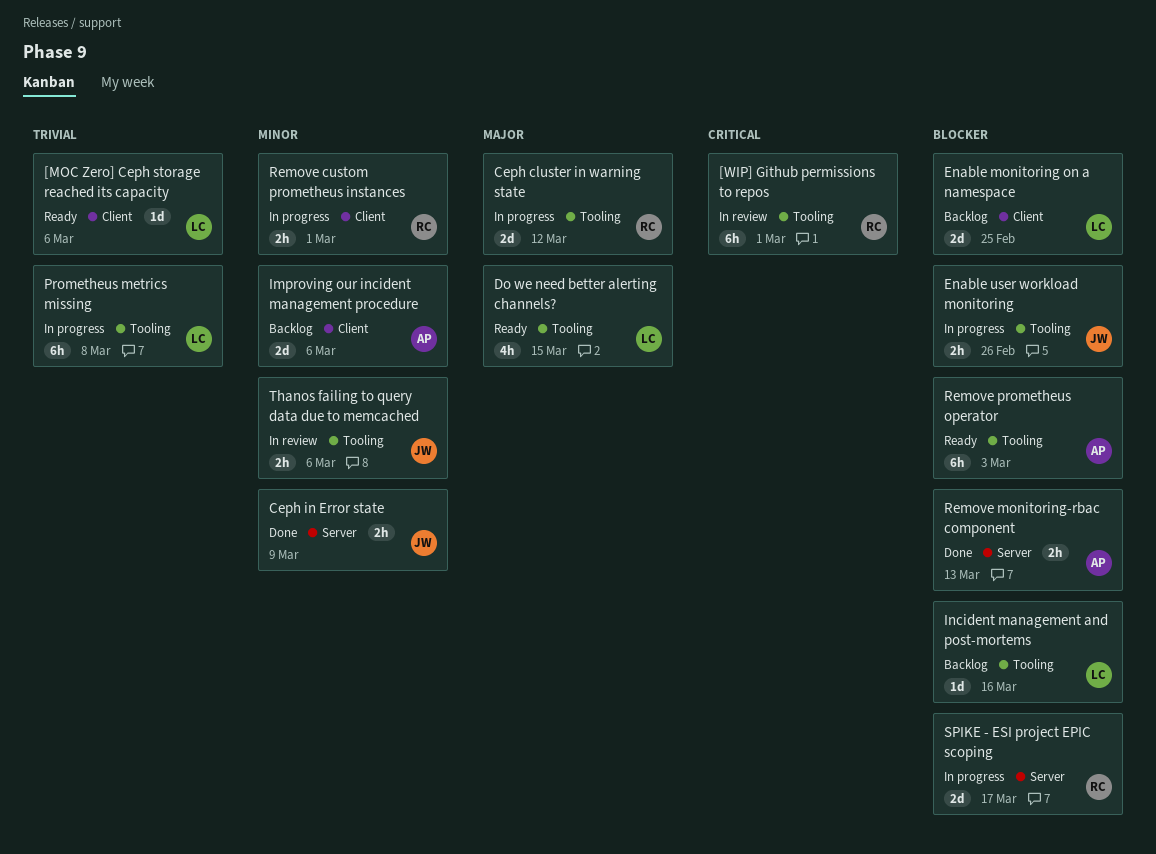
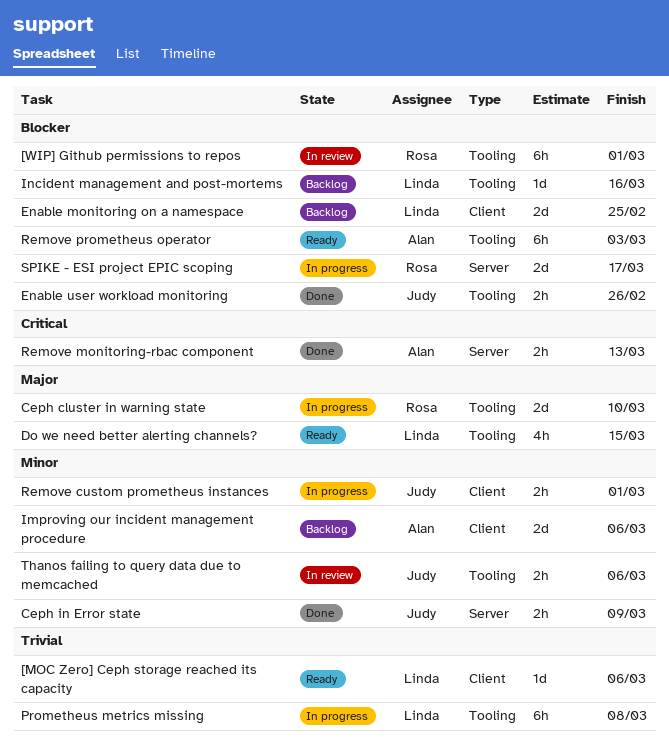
[WIP] Github permissions to repos, priority: Critical -> Blocker
Ceph cluster in warning state, due: Mar 12 -> Mar 10
Enable user workload monitoring, status: In progress -> Done
Remove custom prometheus instances, owner: Rosa -> Judy
Remove monitoring-rbac component, priority: Blocker -> Critical

